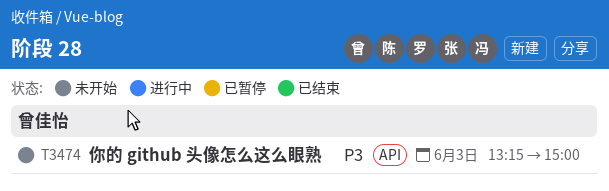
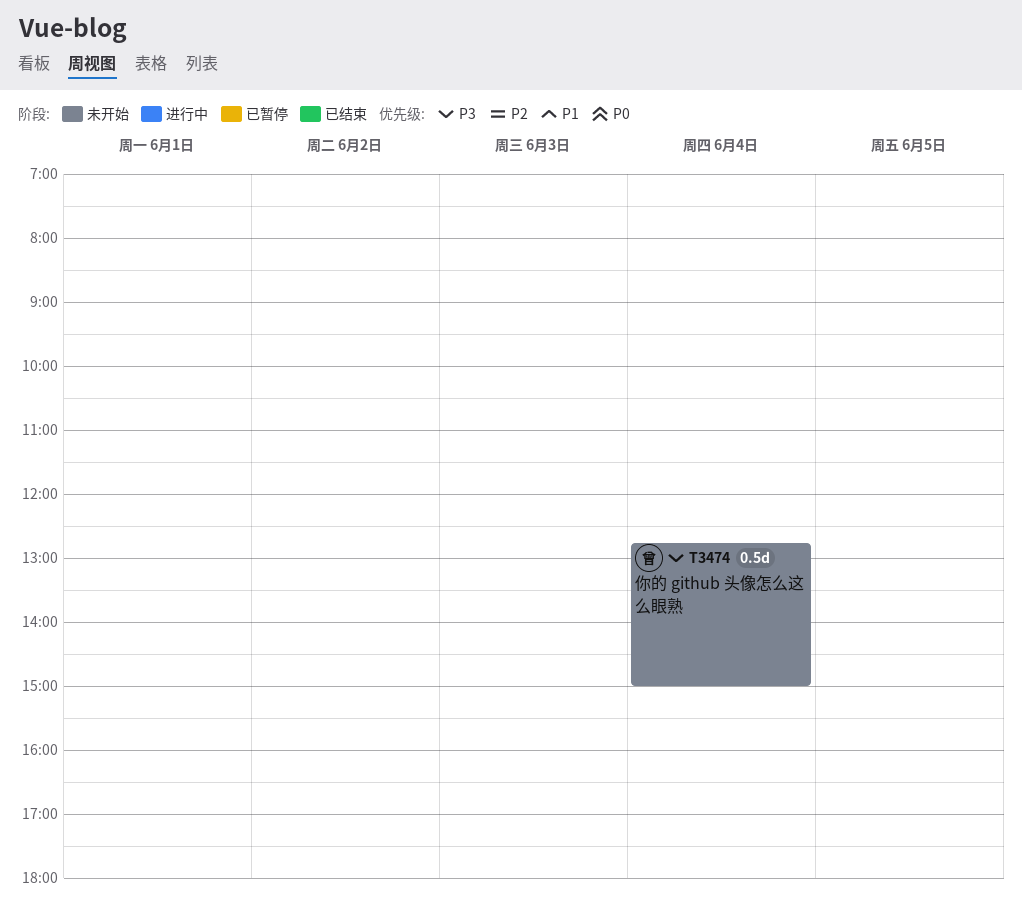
T3474, day: Jun 3 -> Jun 4
T3474, begins: 13:15 -> 12:45

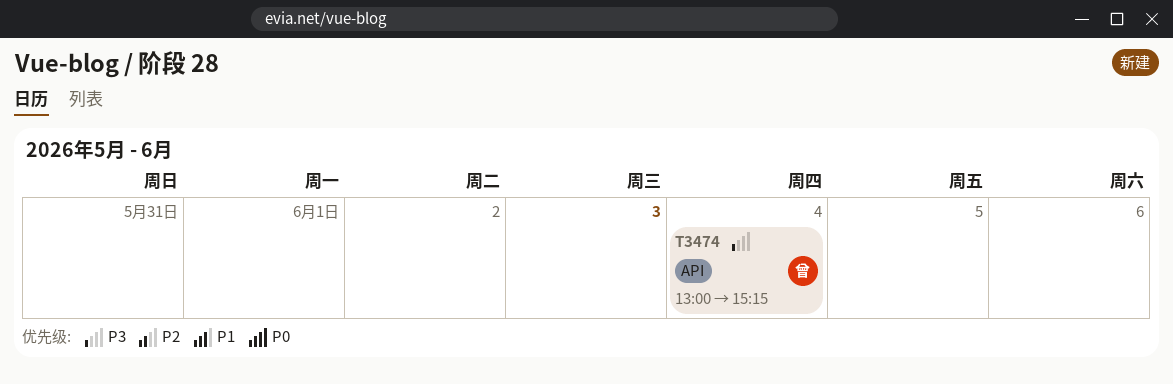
T3474, begins: 12:45 -> 13:00
T3474, ends: 15:00 -> 15:15

